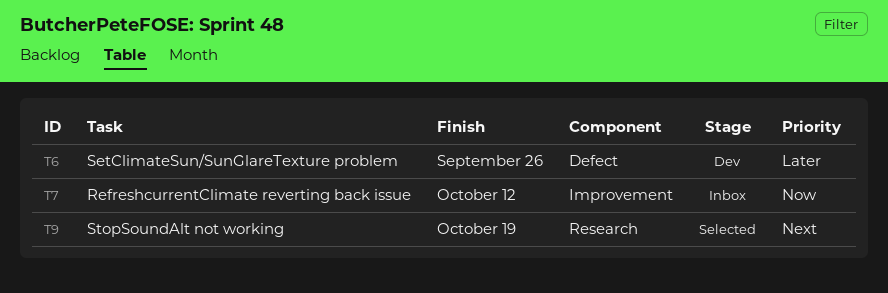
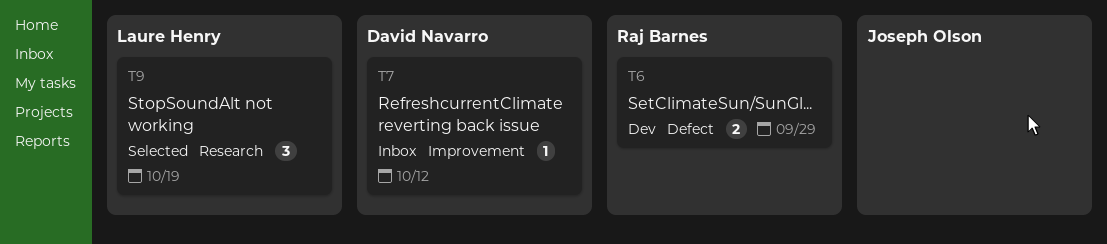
T6, due: Sep 26 -> Sep 29

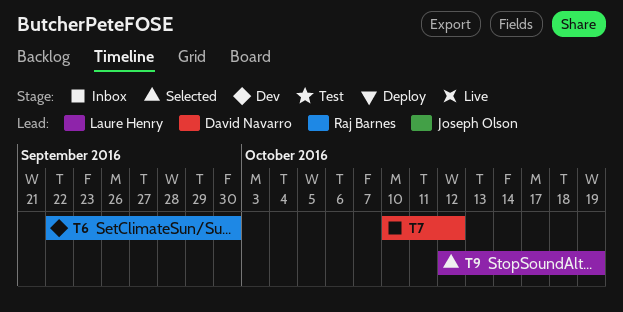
T6, due: Sep 29 -> Sep 30

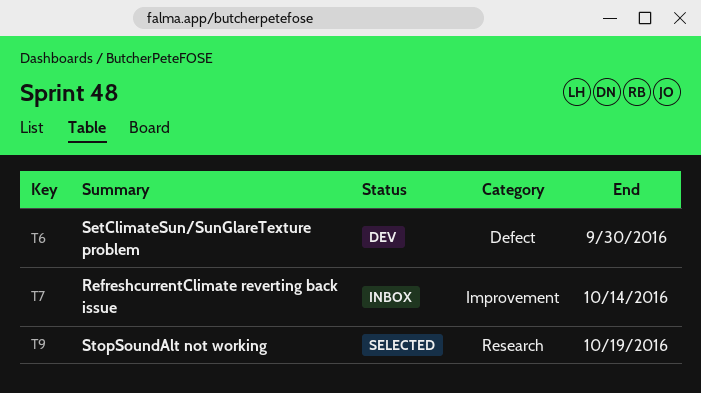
T7, due: Oct 12 -> Oct 14

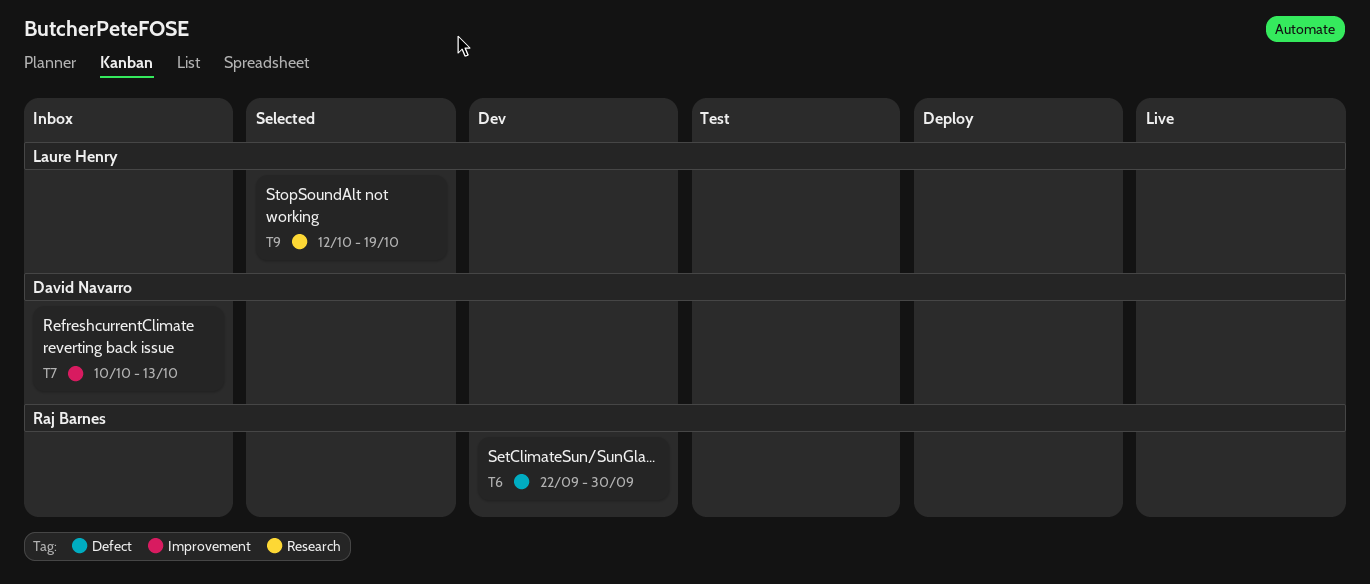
T7, due: Oct 14 -> Oct 13

